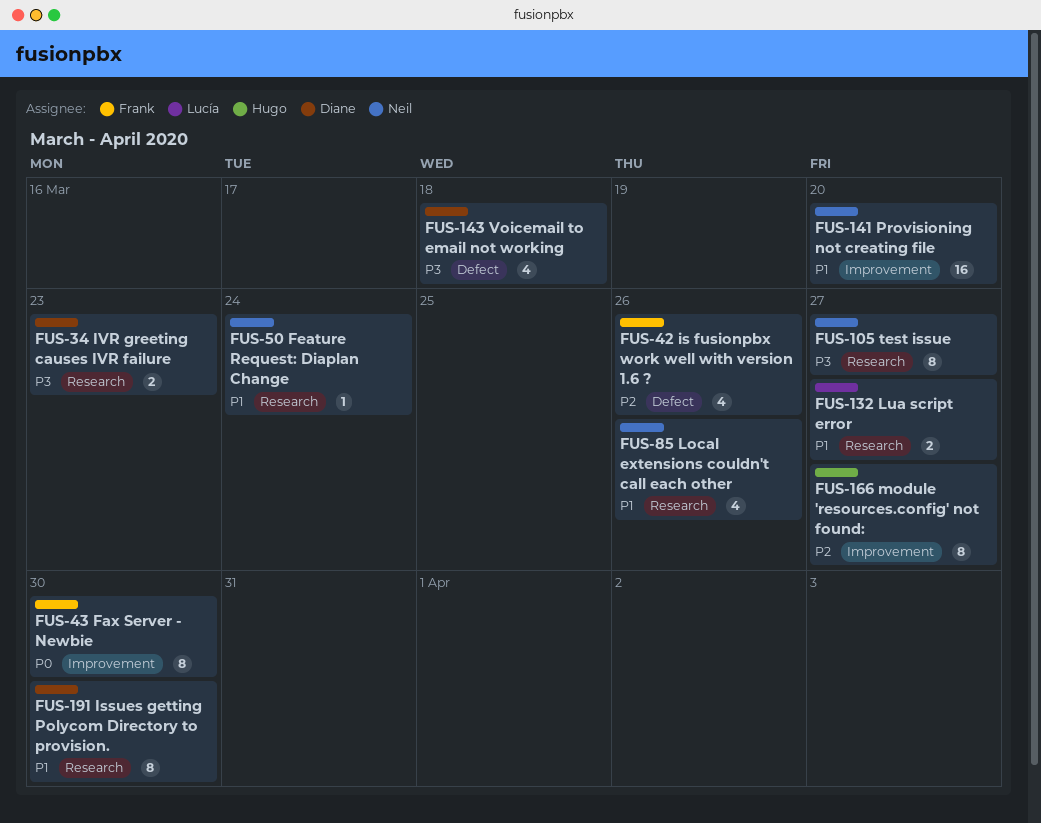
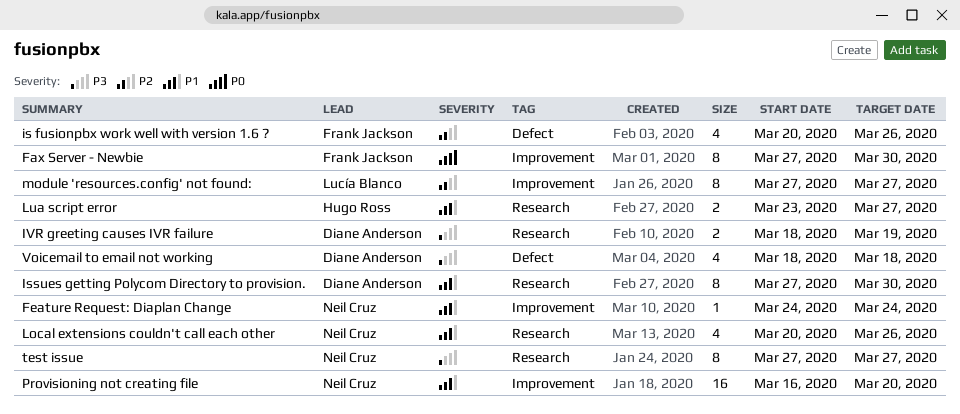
Feature Request: Diaplan Change, label: Research -> Improvement
IVR greeting causes IVR failure, due: Mar 23 -> Mar 19
Lua script error, owner: Lucía Blanco -> Hugo Ross
module 'resources.config' not found:, owner: Hugo Ross -> Lucía Blanco

